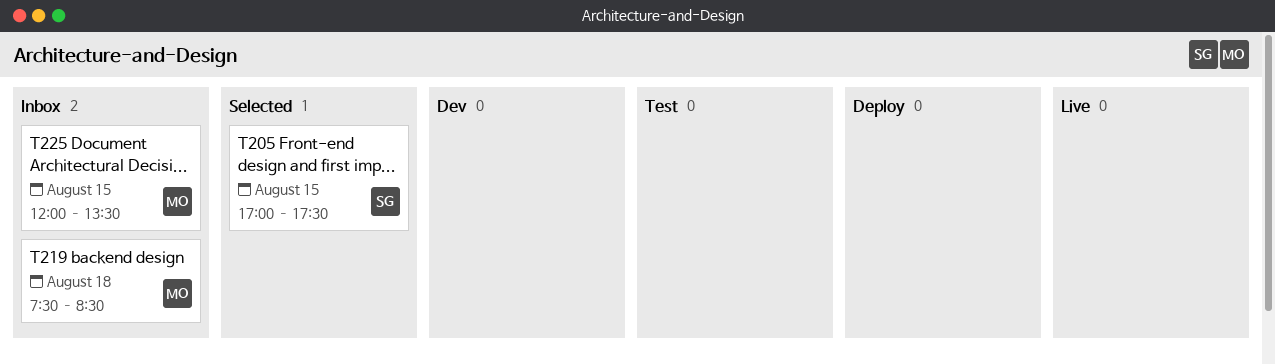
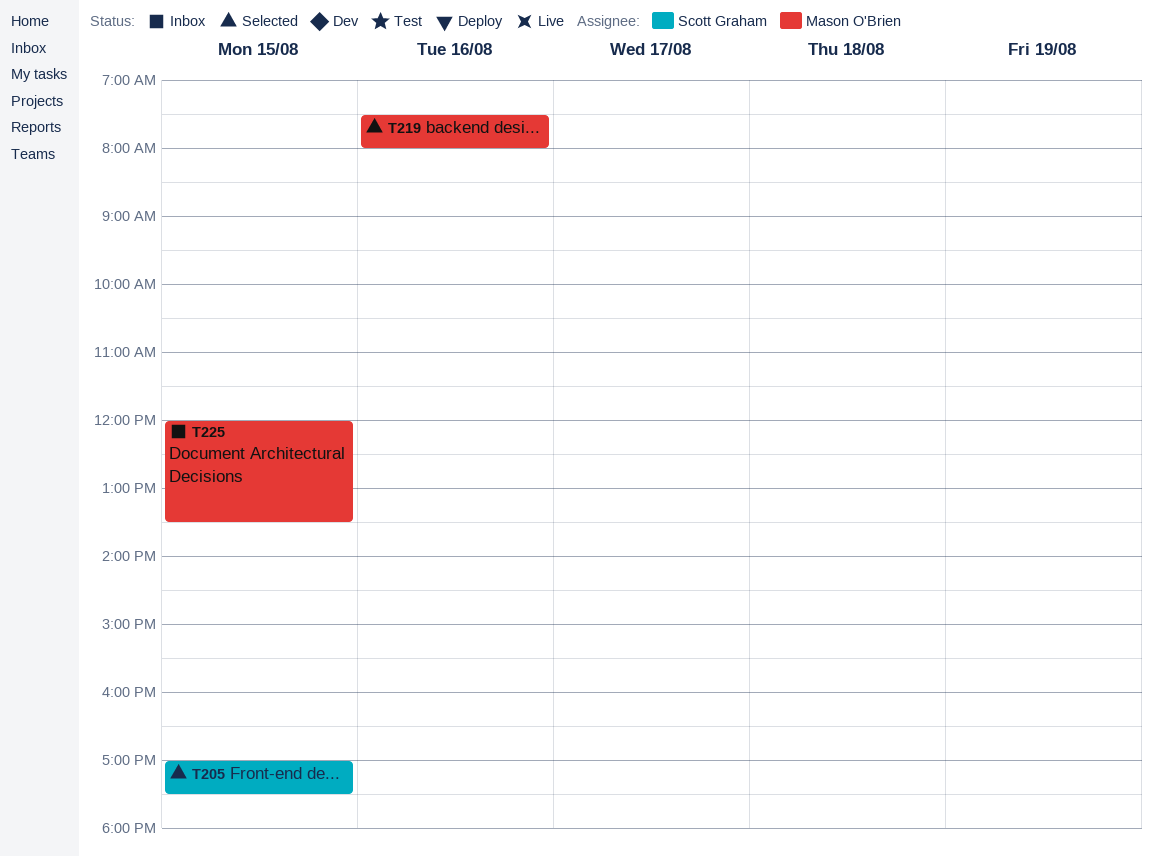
T219, status: Inbox -> Selected
T219, day: Aug 18 -> Aug 16
T219, ends: 08:30 -> 08:00

